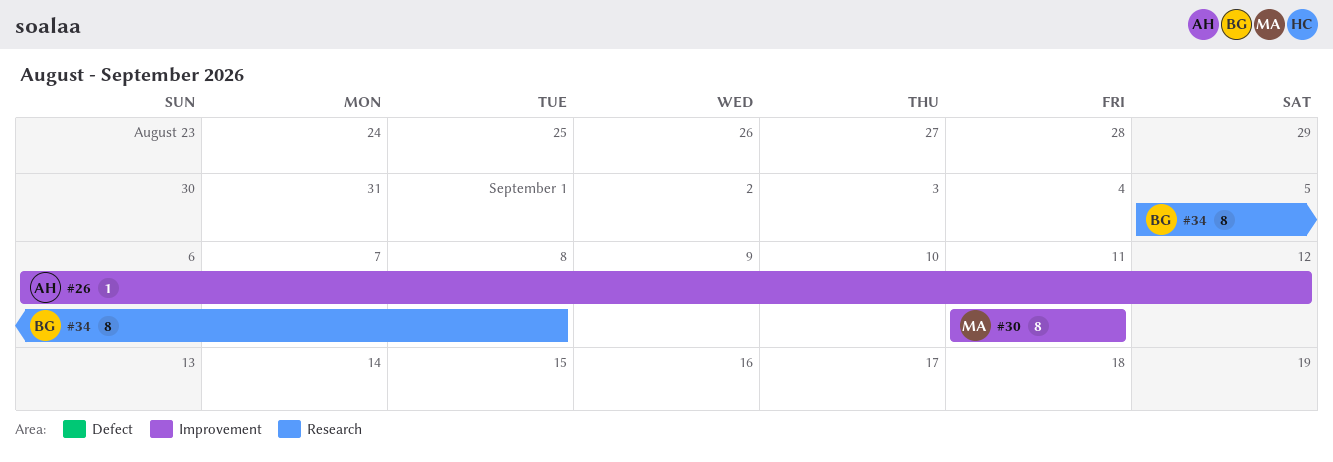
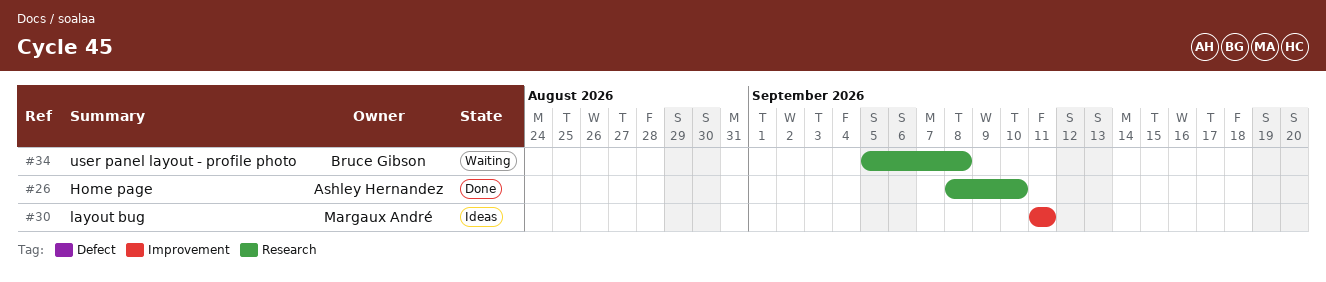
#26, label: Improvement -> Research
#26, start: Sep 6 -> Sep 8
#26, due: Sep 12 -> Sep 10

